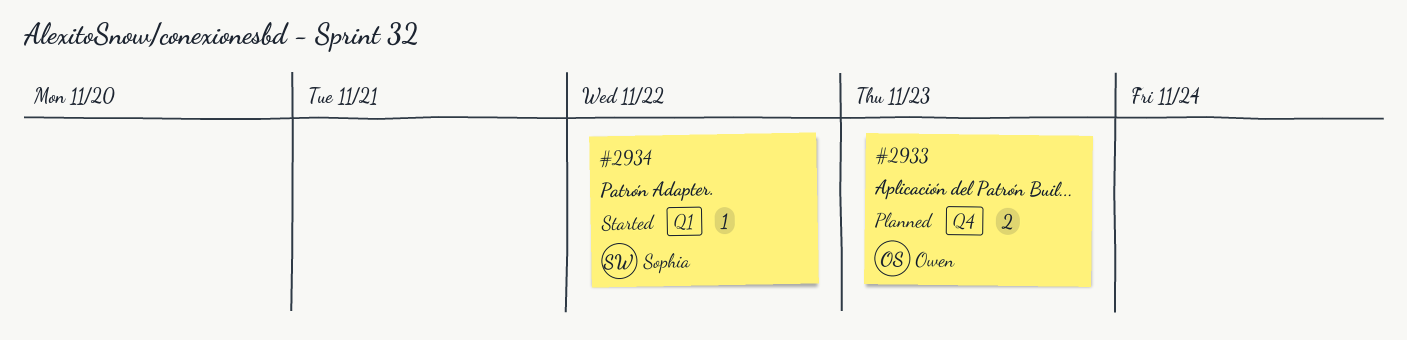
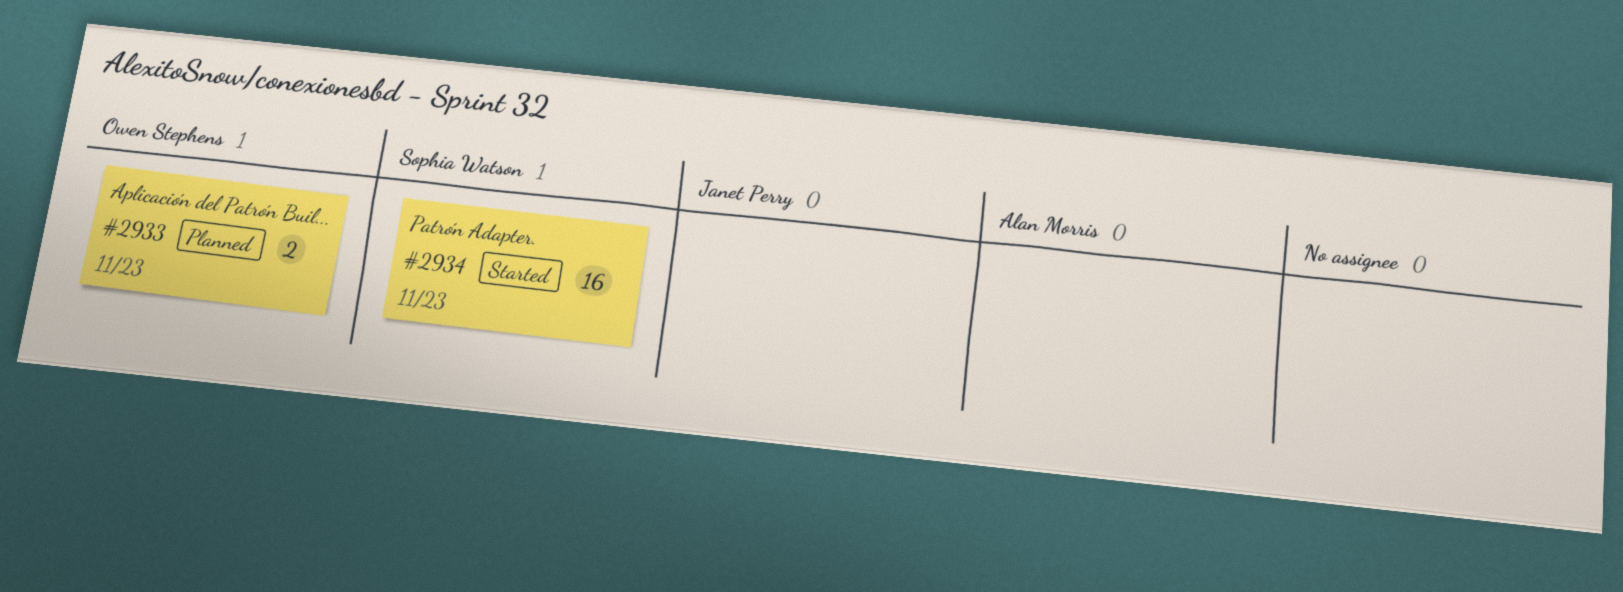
#2934, estimate: 1 -> 16
#2934, due: Nov 22 -> Nov 23

